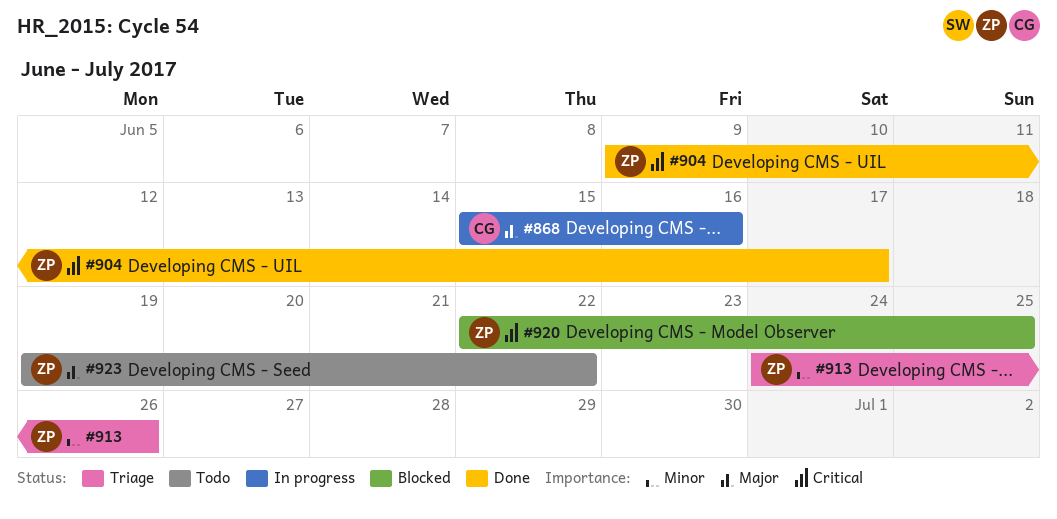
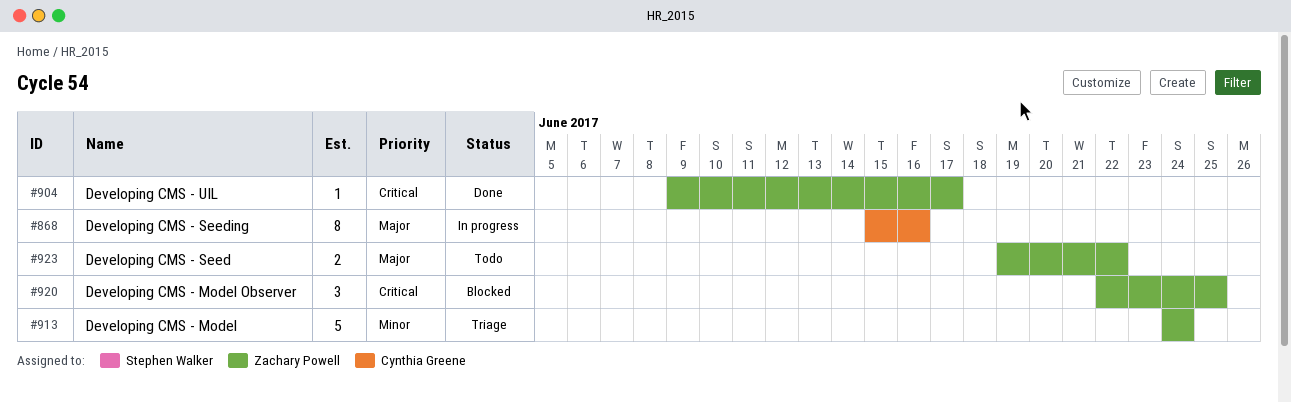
#913, due: Jun 26 -> Jun 24

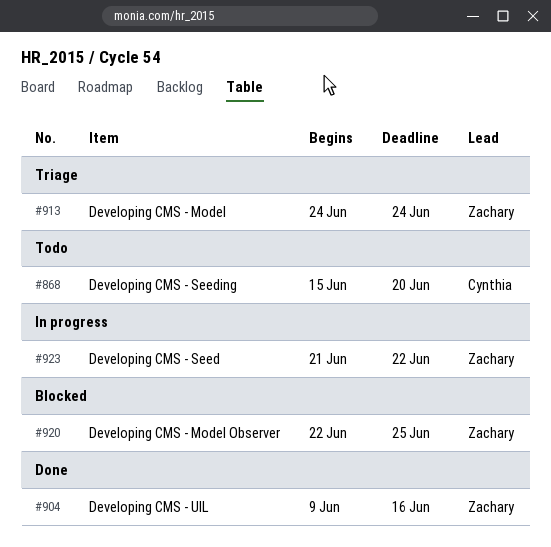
#868, status: In progress -> Todo
#868, due: Jun 16 -> Jun 20
#904, due: Jun 17 -> Jun 16
#923, status: Todo -> In progress
#923, start: Jun 19 -> Jun 21

